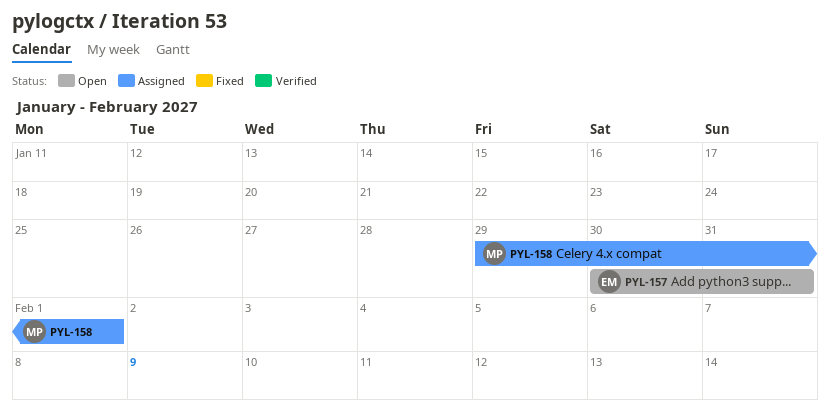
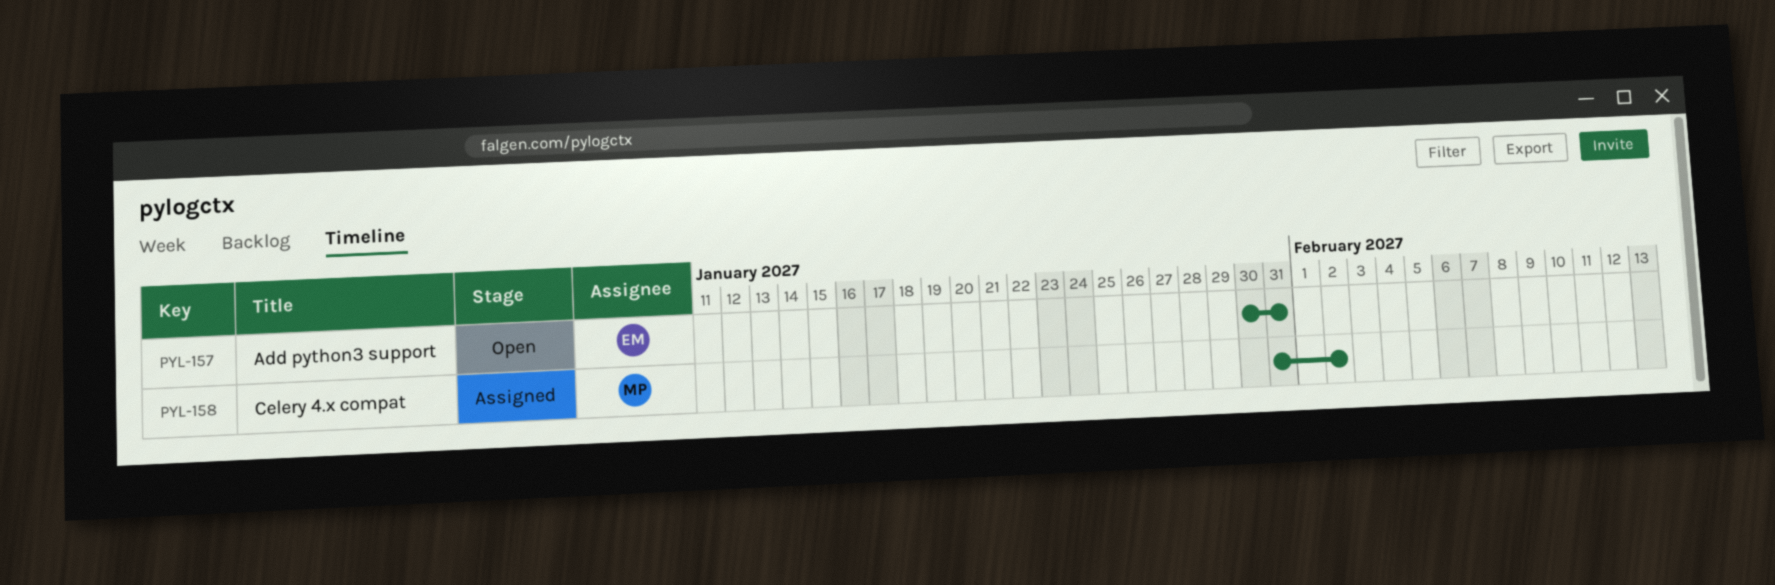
PYL-158, start: Jan 29 -> Jan 31
PYL-158, due: Feb 1 -> Feb 2

